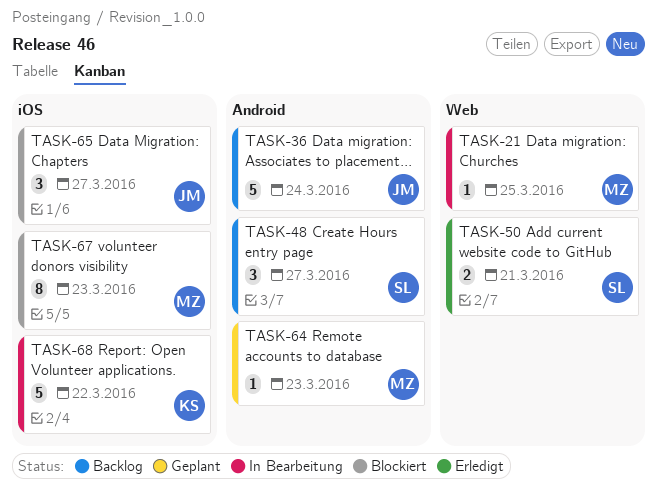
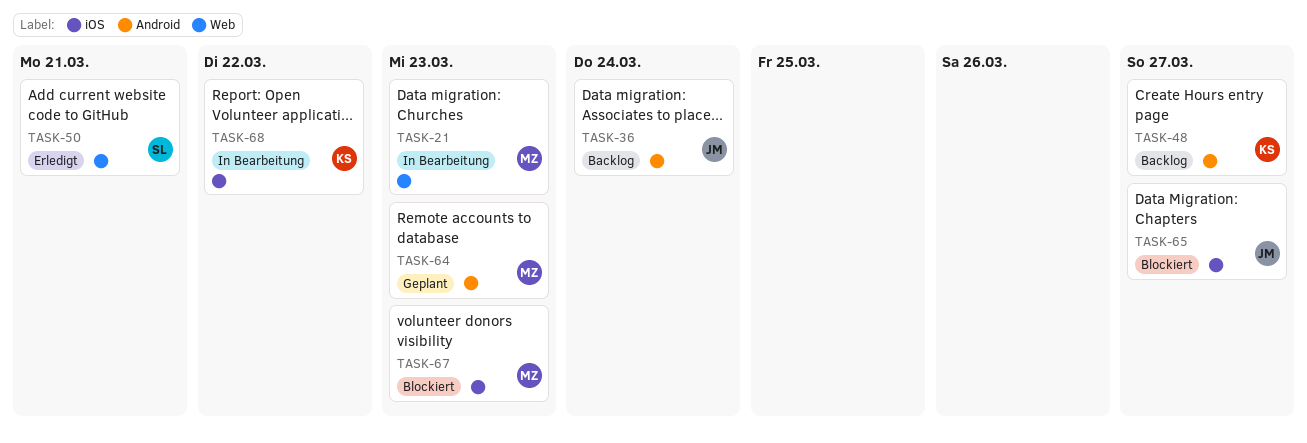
TASK-21, due: Mar 25 -> Mar 23
TASK-48, owner: SL -> KS

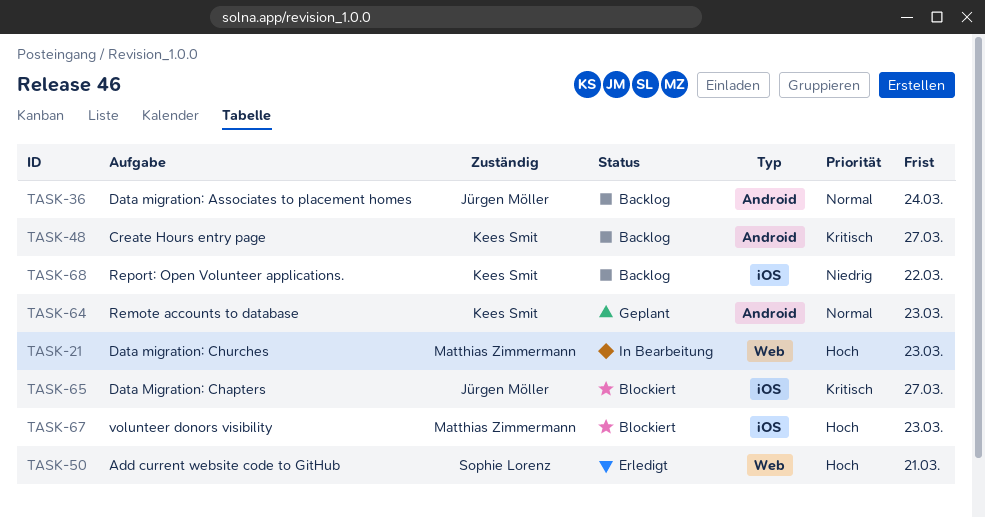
TASK-64, owner: Matthias Zimmermann -> Kees Smit
TASK-68, status: In Bearbeitung -> Backlog

